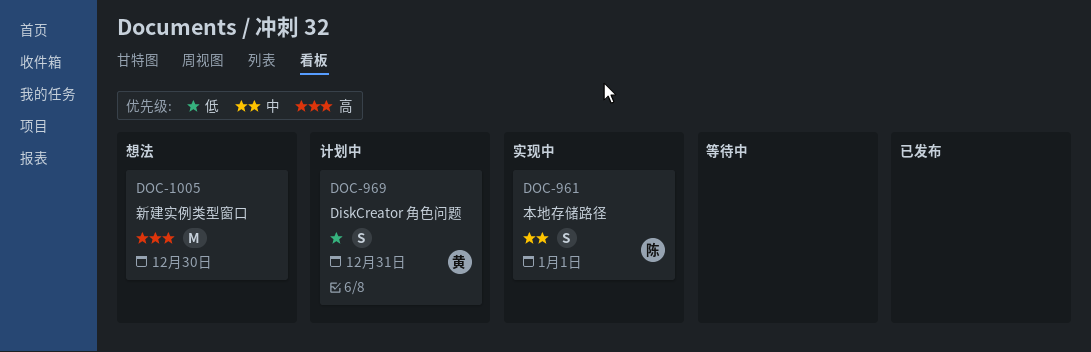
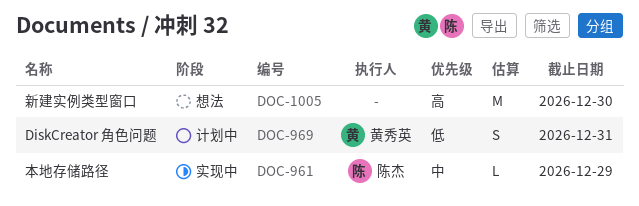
DOC-961, estimate: S -> L
DOC-961, due: Jan 1 -> Dec 29

